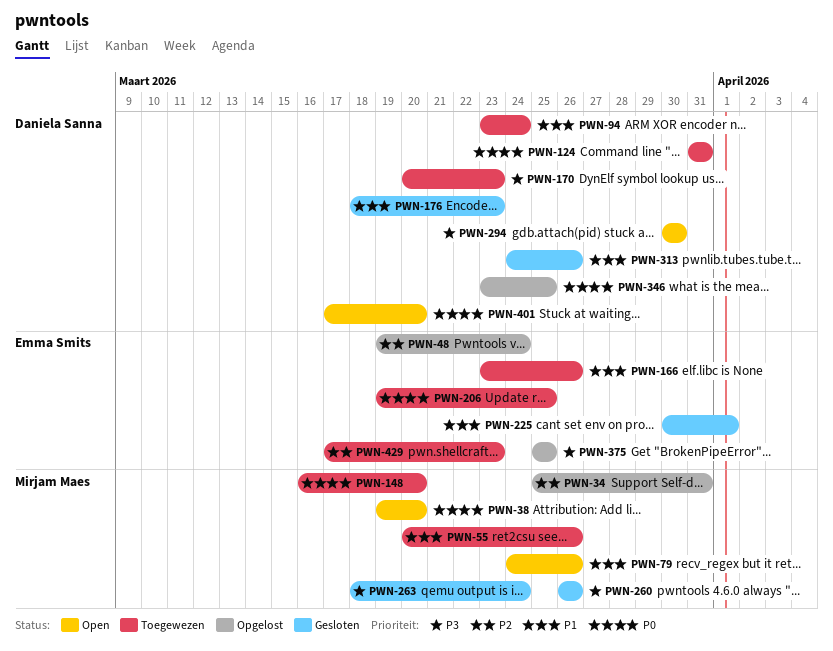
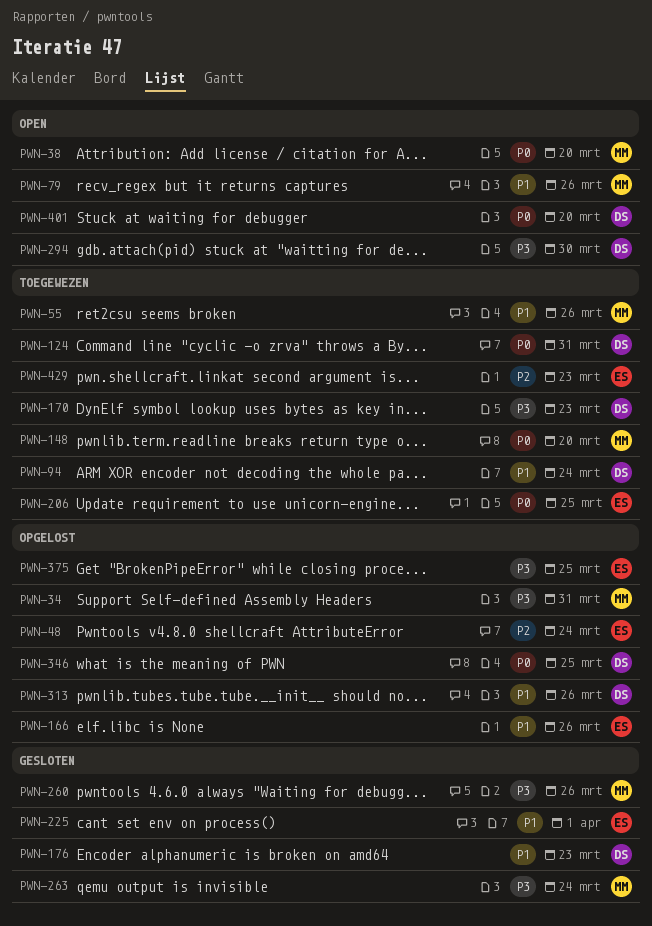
PWN-34, priority: P2 -> P3
PWN-166, status: Toegewezen -> Opgelost
PWN-313, status: Gesloten -> Opgelost

